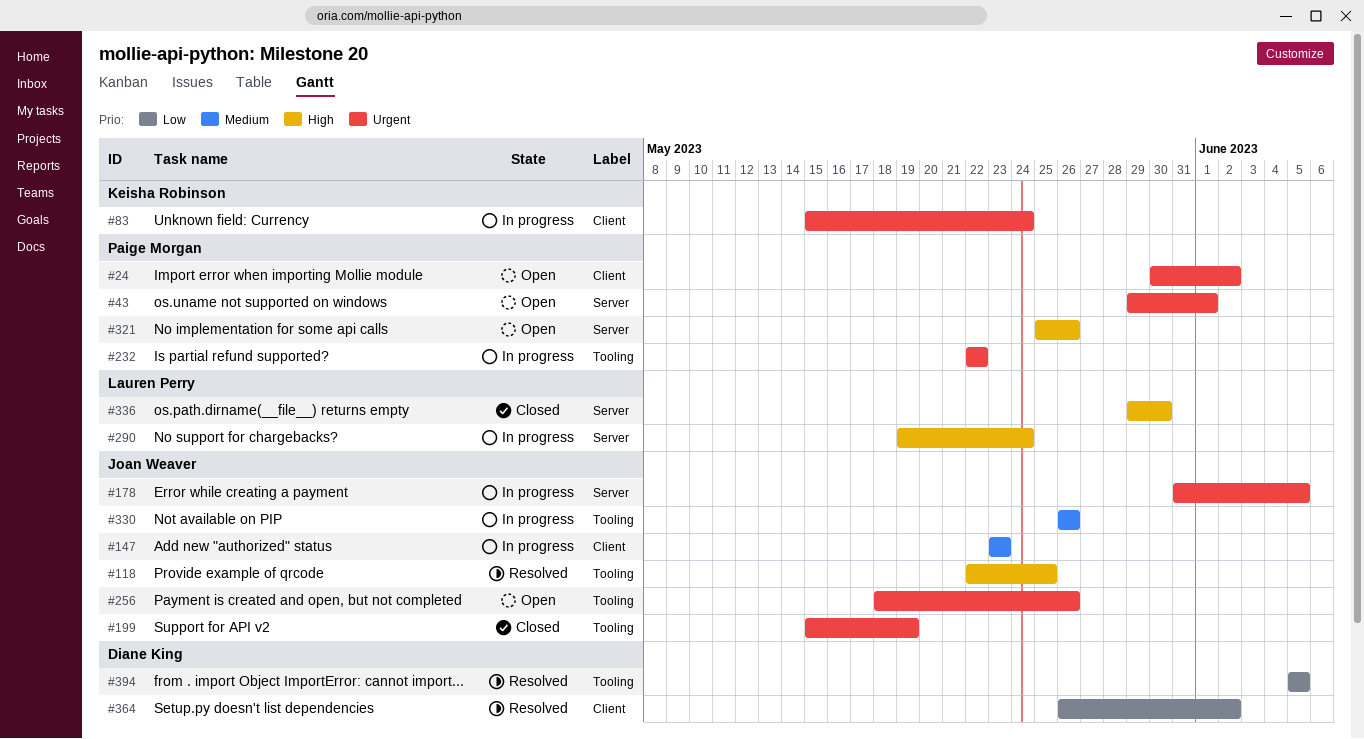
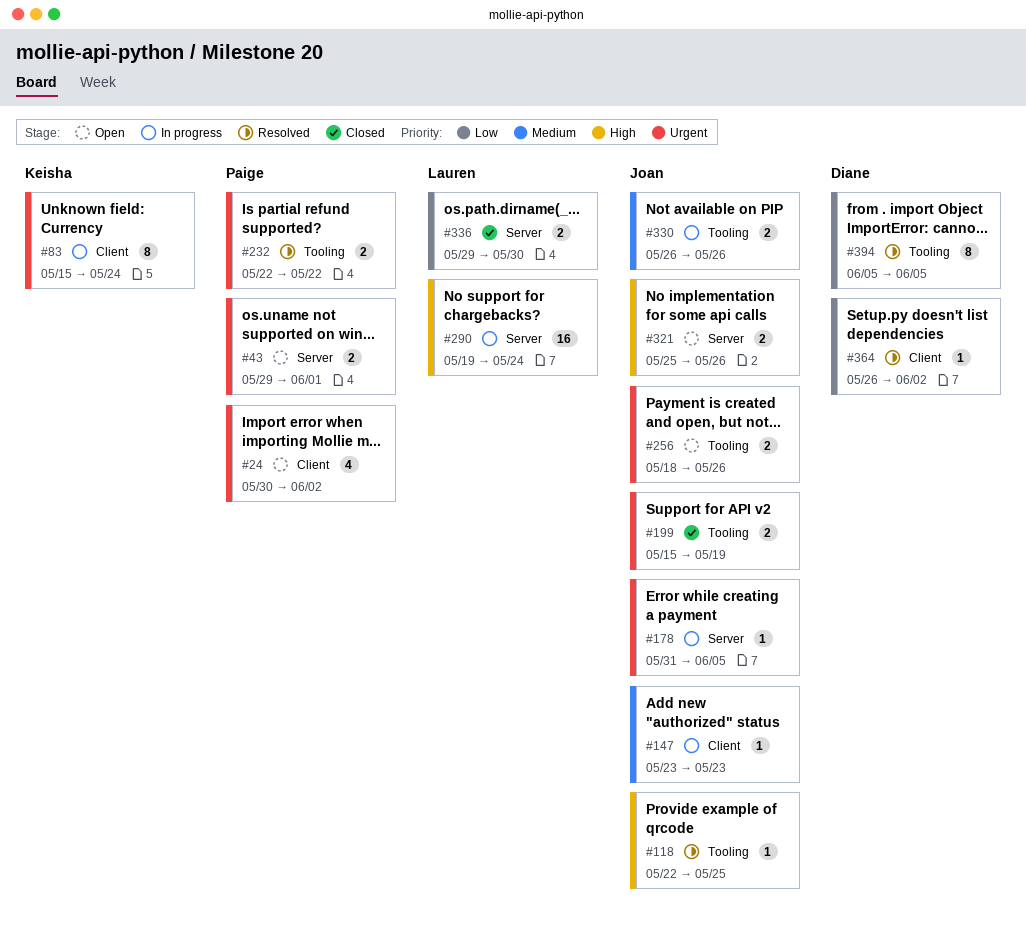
#232, status: In progress -> Resolved
#321, owner: Paige Morgan -> Joan Weaver
#336, priority: High -> Low

